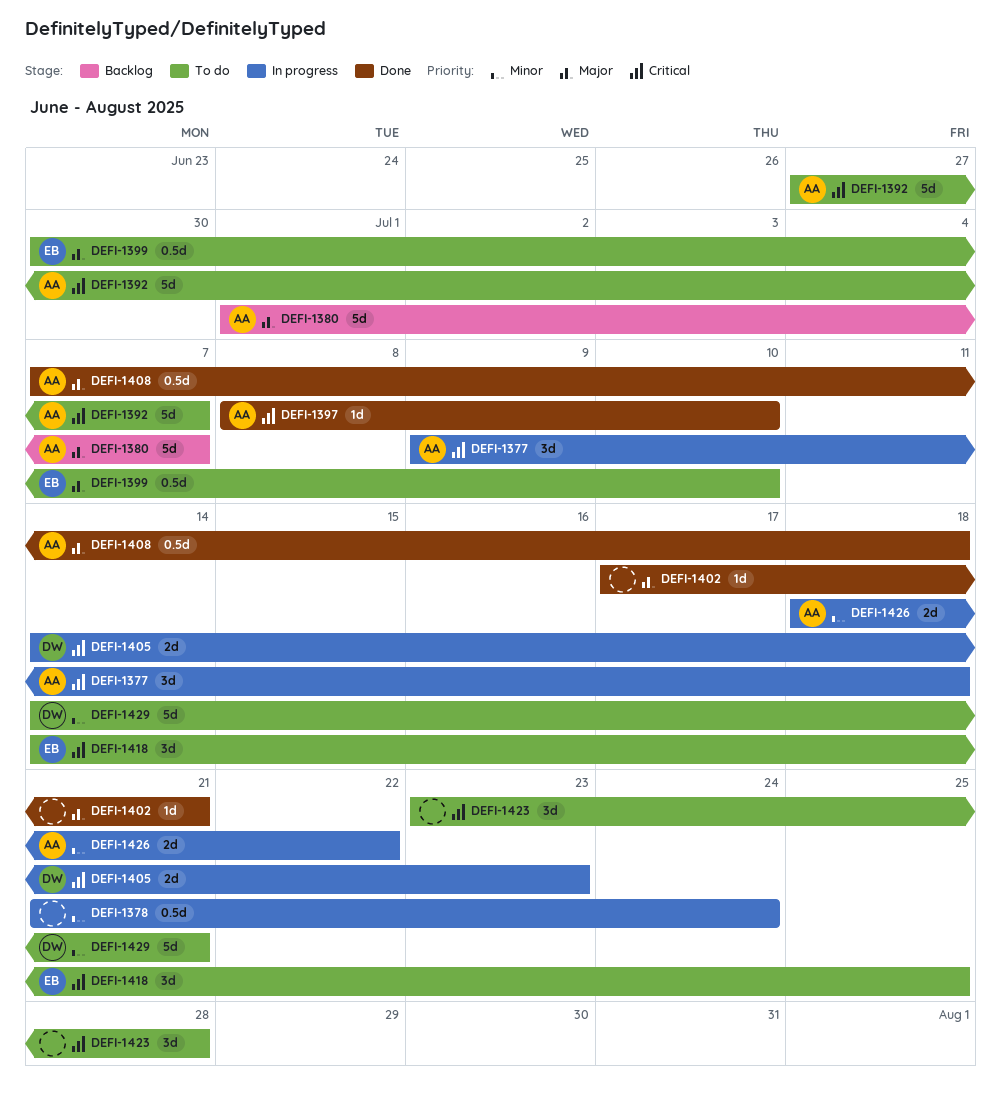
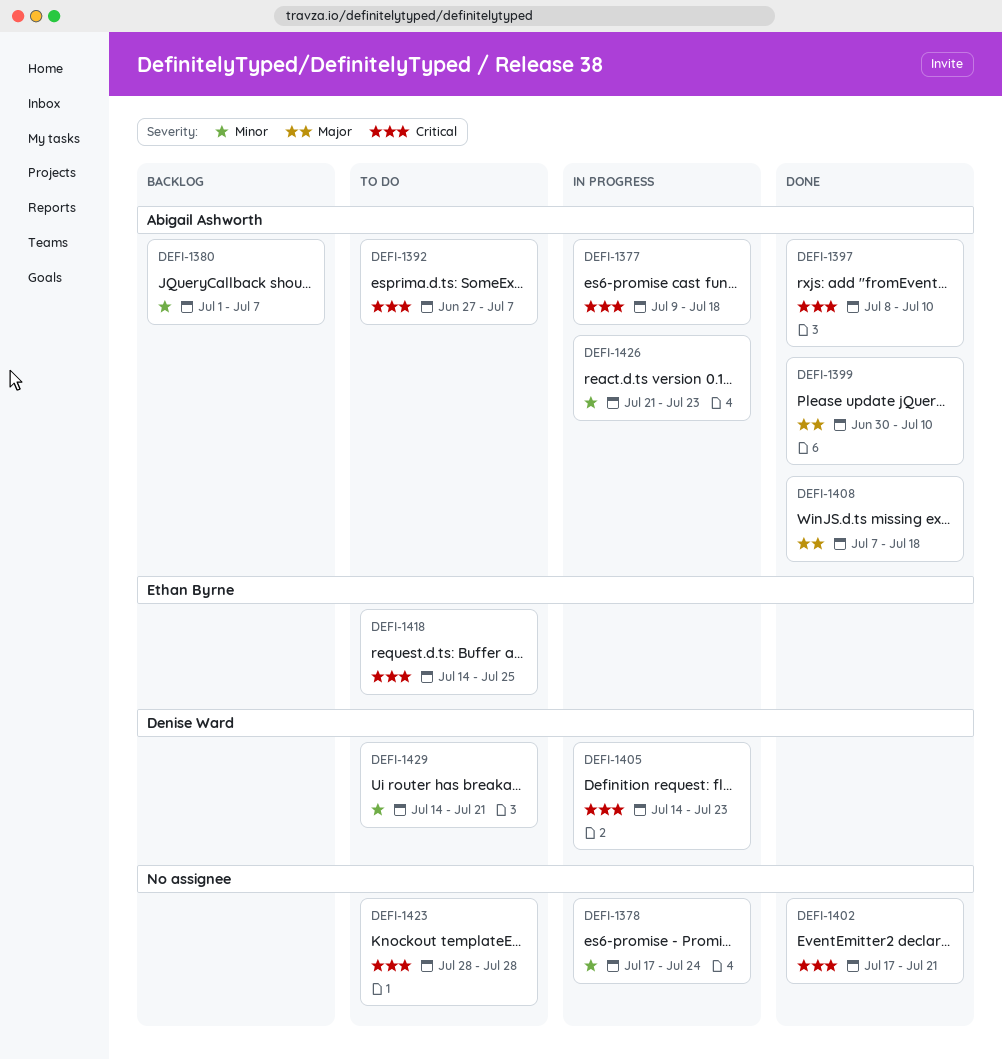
DEFI-1378, start: Jul 21 -> Jul 17
DEFI-1380, priority: Major -> Minor
DEFI-1399, status: To do -> Done
DEFI-1399, owner: Ethan Byrne -> Abigail Ashworth
DEFI-1402, priority: Major -> Critical
DEFI-1423, start: Jul 23 -> Jul 28
DEFI-1426, start: Jul 18 -> Jul 21
DEFI-1426, due: Jul 22 -> Jul 23

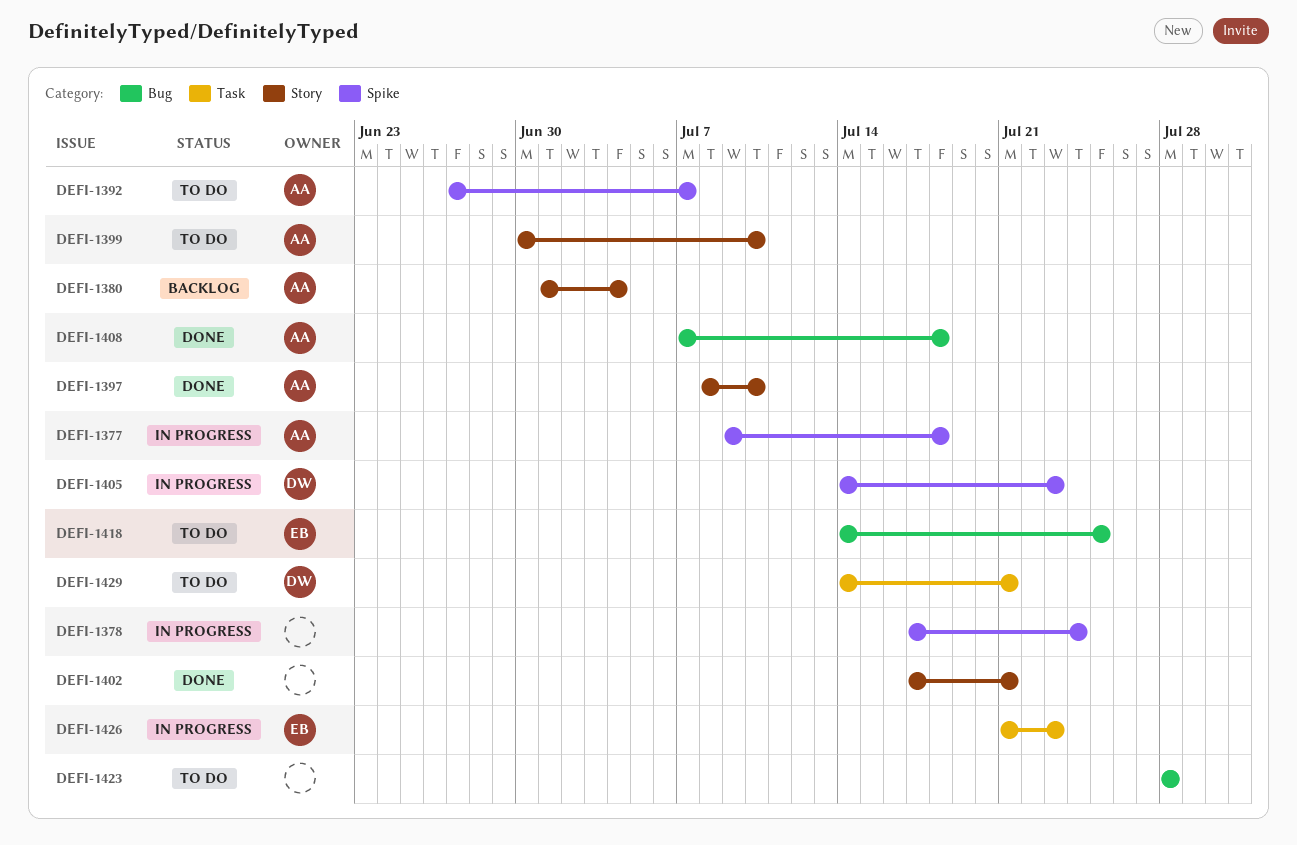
DEFI-1380, due: Jul 7 -> Jul 4
DEFI-1399, status: Done -> To do
DEFI-1426, owner: Abigail Ashworth -> Ethan Byrne

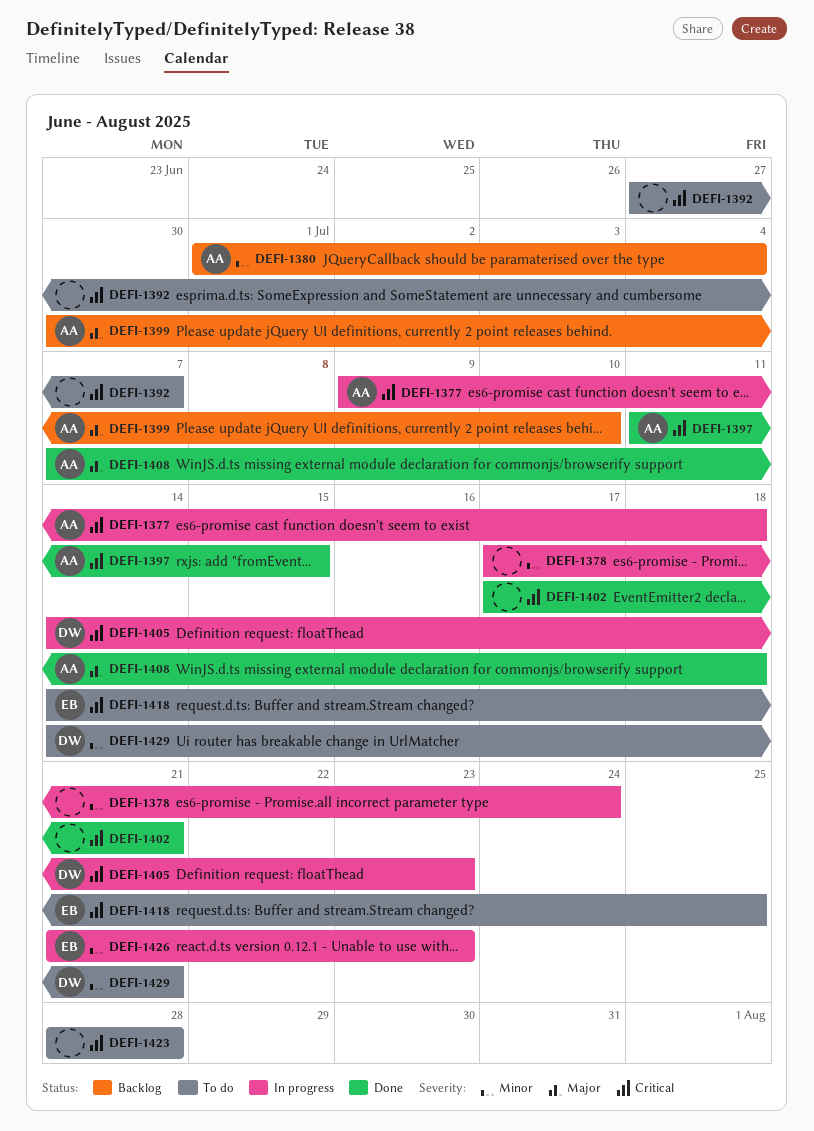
DEFI-1392, owner: AA -> none
DEFI-1397, start: Jul 8 -> Jul 11
DEFI-1397, due: Jul 10 -> Jul 15
DEFI-1399, status: To do -> Backlog

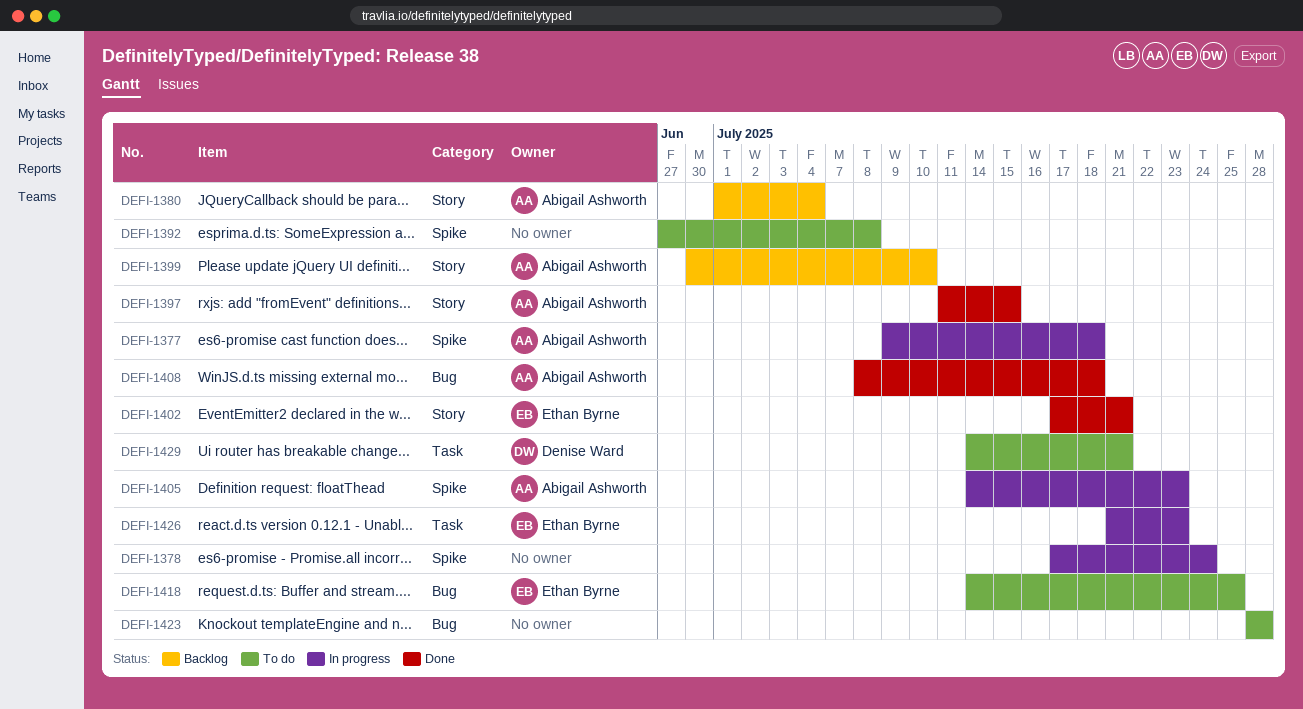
DEFI-1392, due: Jul 7 -> Jul 8
DEFI-1402, owner: none -> Ethan Byrne
DEFI-1405, owner: Denise Ward -> Abigail Ashworth
DEFI-1408, start: Jul 7 -> Jul 8

